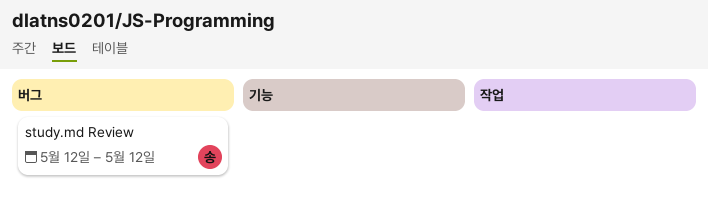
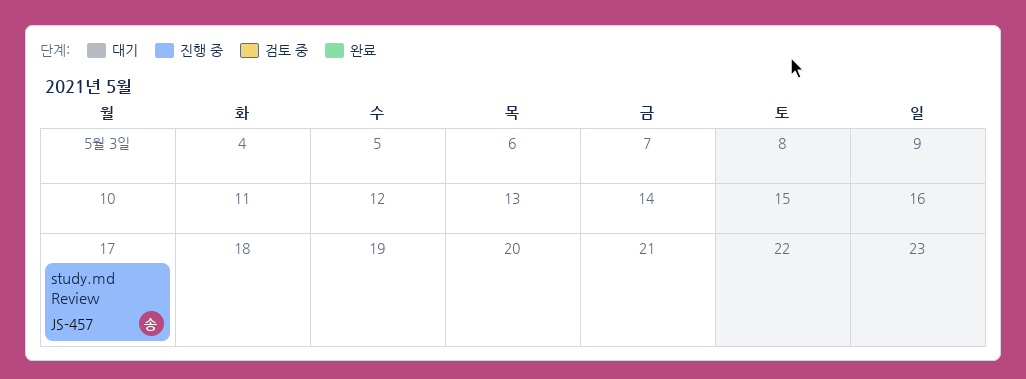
study.md Review, due: May 12 -> May 17

